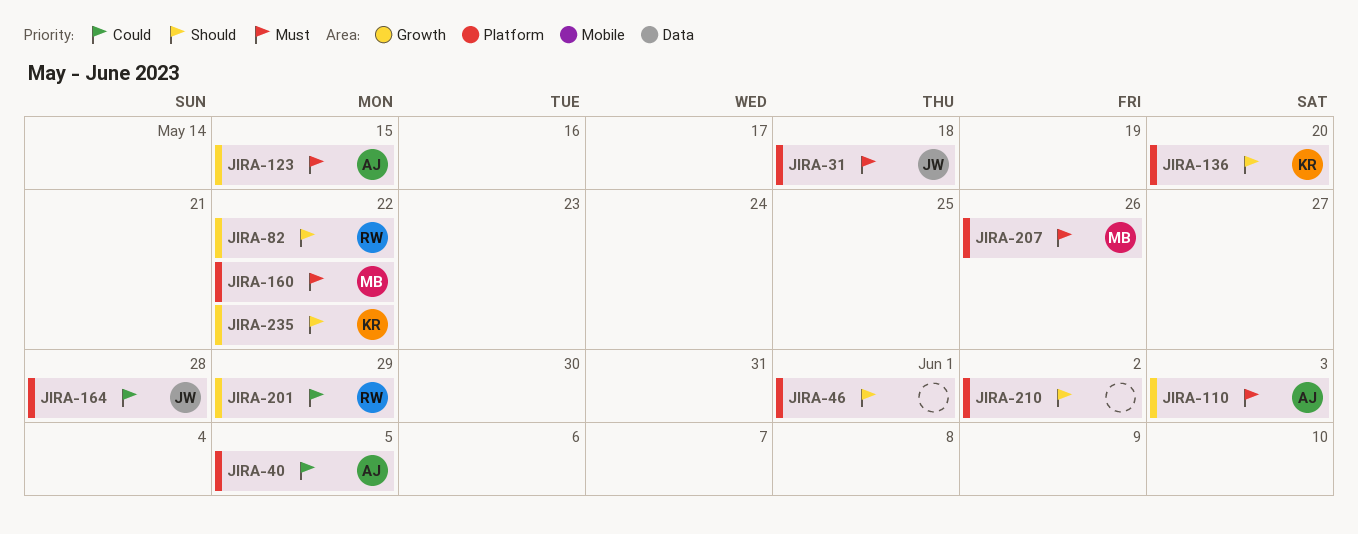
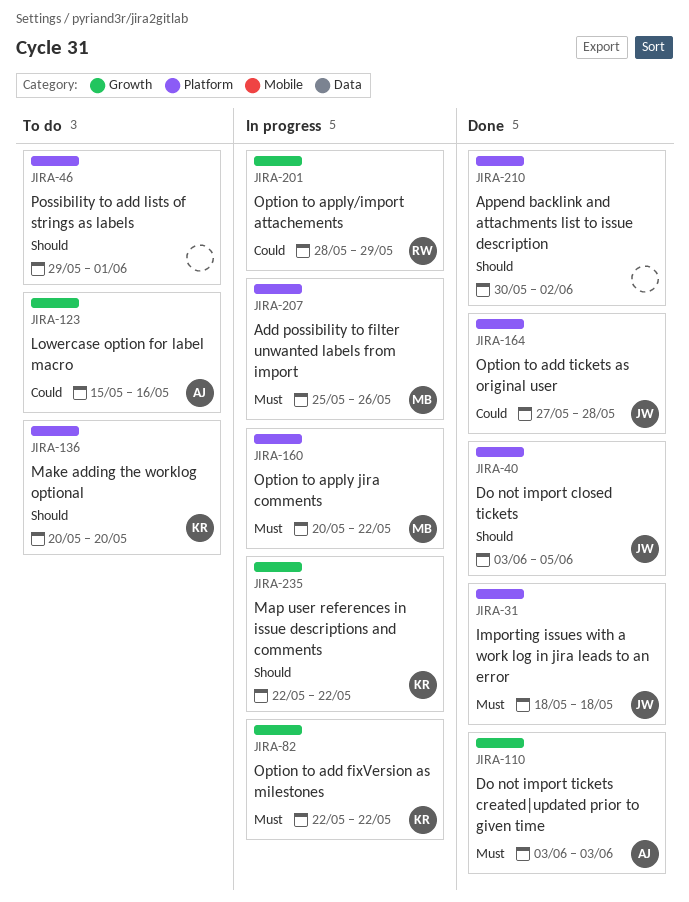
JIRA-40, owner: AJ -> JW
JIRA-40, priority: Could -> Should
JIRA-82, owner: RW -> KR
JIRA-82, priority: Should -> Must
JIRA-123, priority: Must -> Could
JIRA-123, due: May 15 -> May 16

